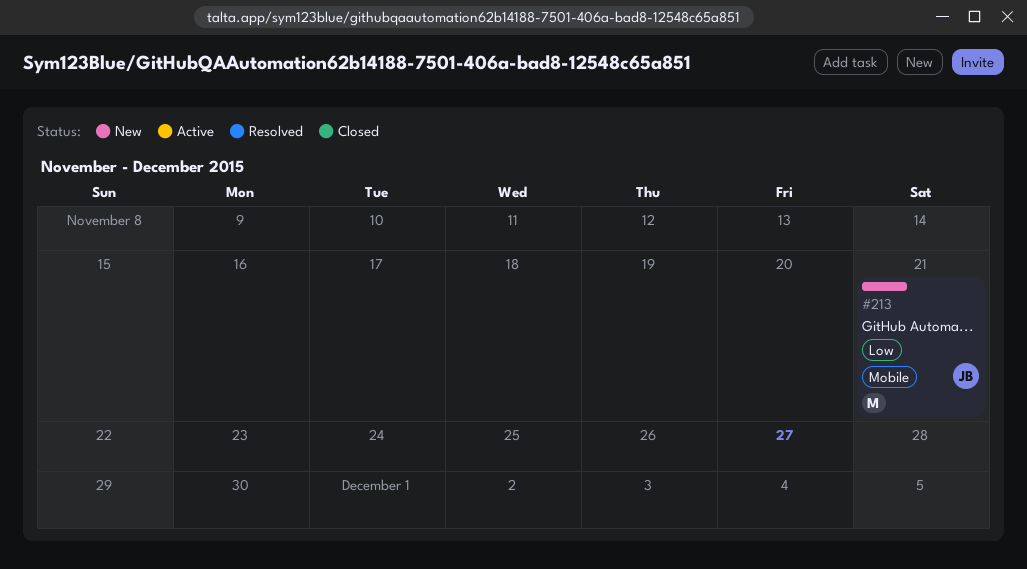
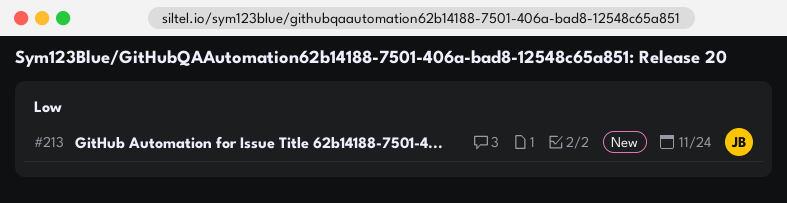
#213, due: Nov 21 -> Nov 24

